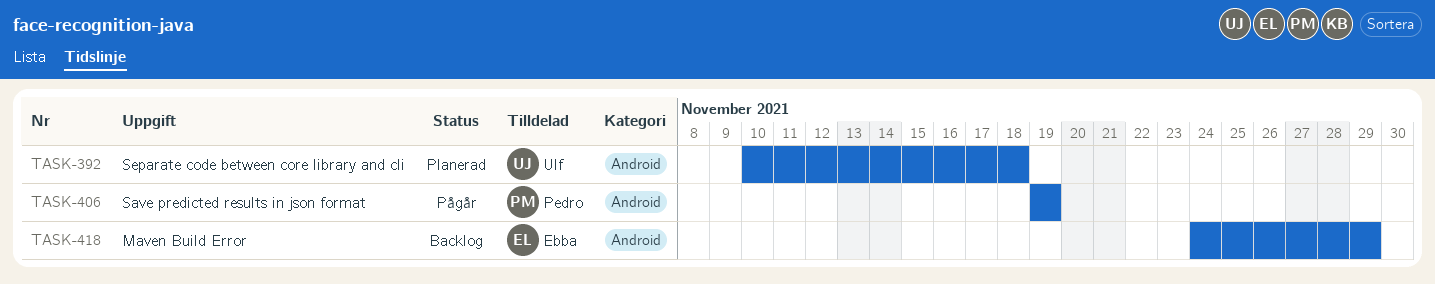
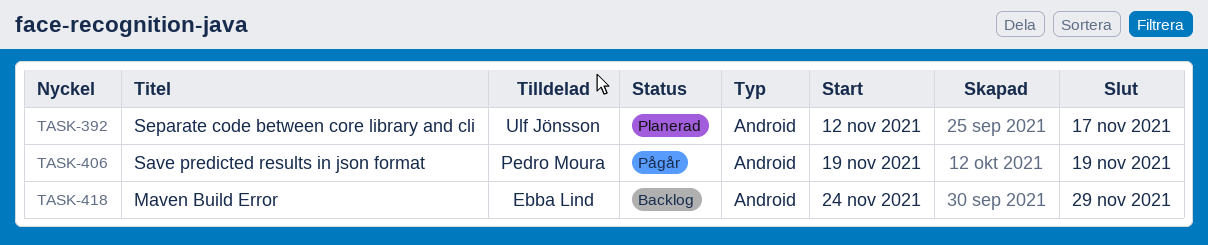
TASK-392, start: Nov 10 -> Nov 12
TASK-392, due: Nov 18 -> Nov 17

